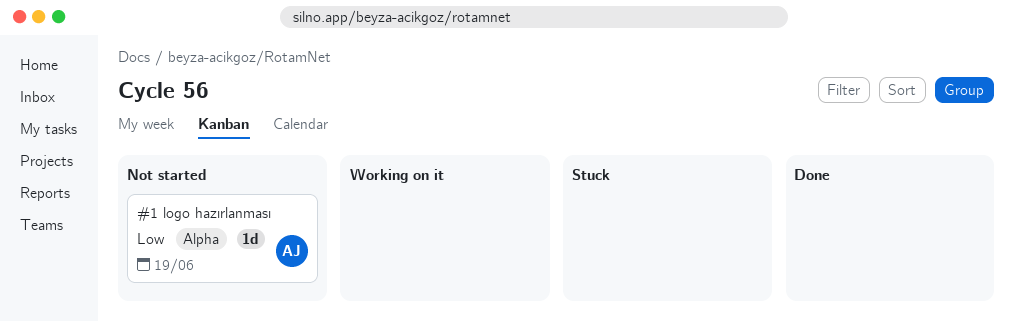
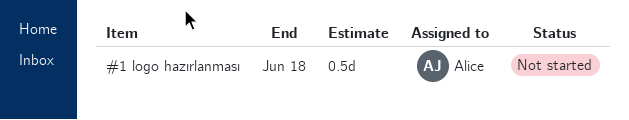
#1 logo hazırlanması, estimate: 1d -> 0.5d
#1 logo hazırlanması, due: Jun 19 -> Jun 18

